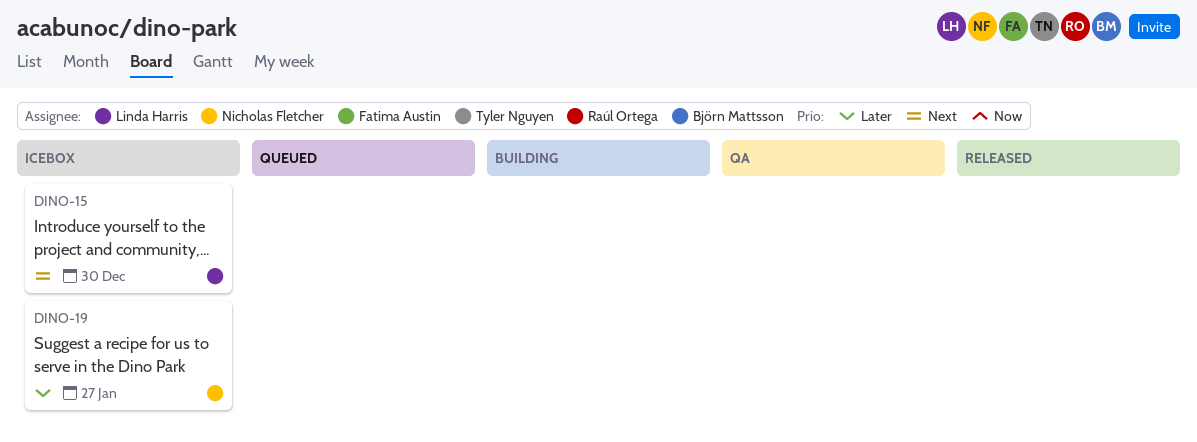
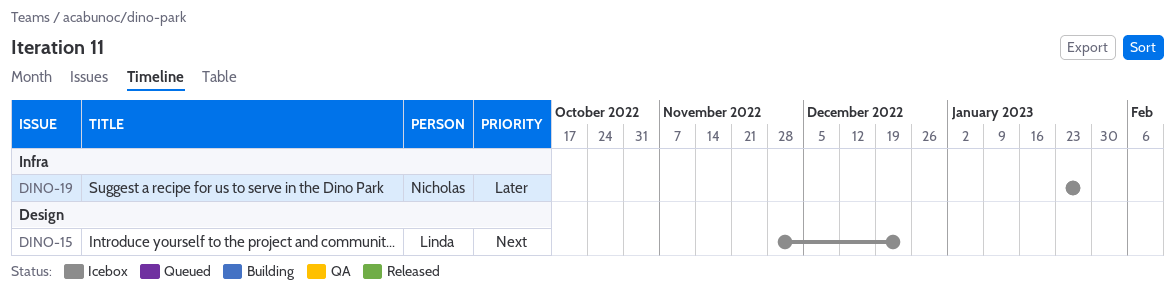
DINO-15, due: Dec 30 -> Dec 23

